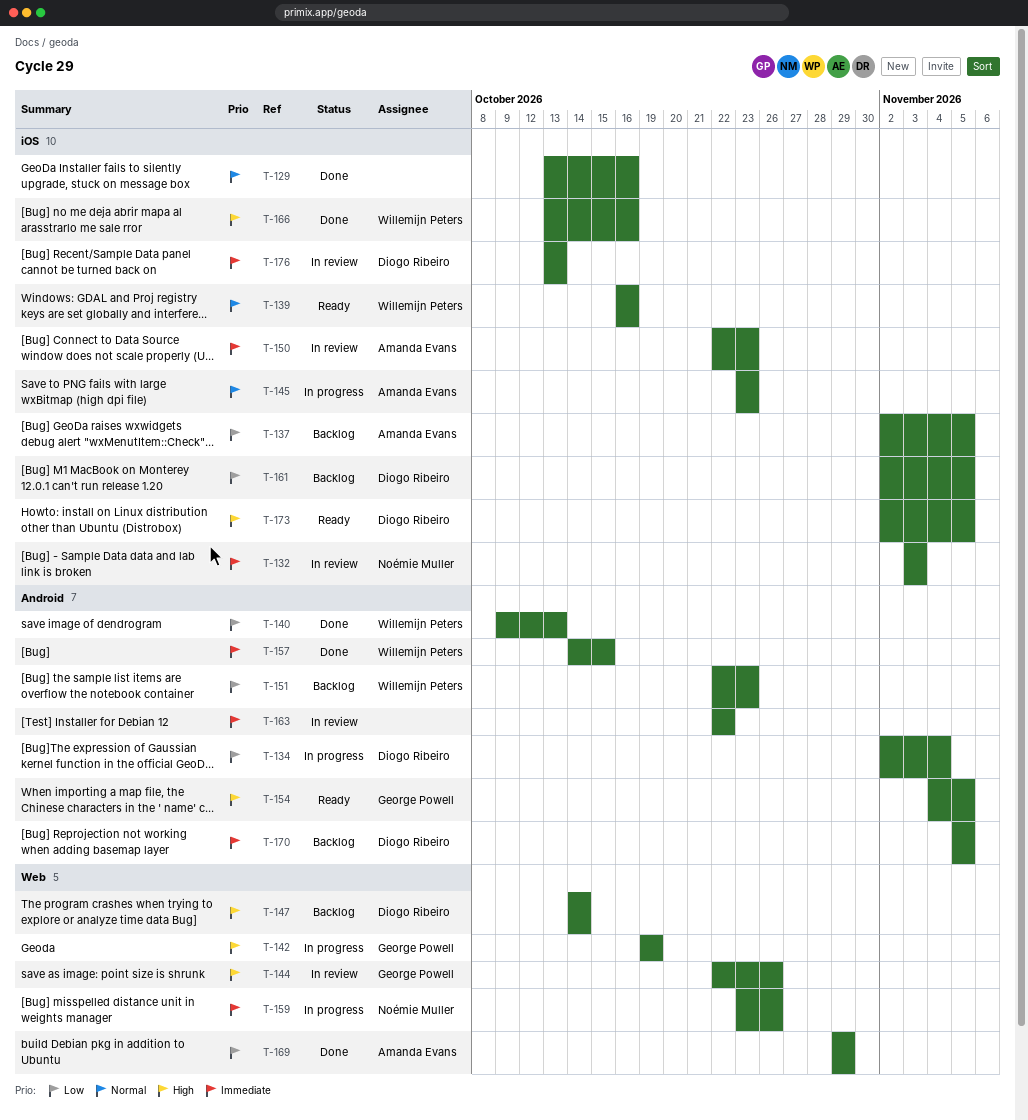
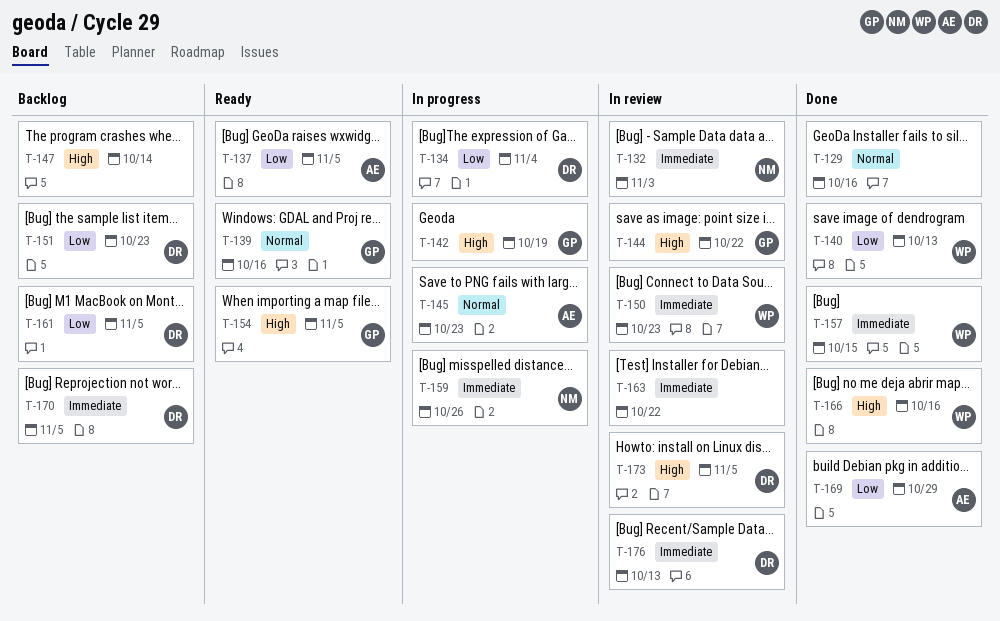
T-137, status: Backlog -> Ready
T-139, owner: Willemijn Peters -> George Powell
T-144, due: Oct 26 -> Oct 22
T-147, owner: Diogo Ribeiro -> none
T-150, owner: Amanda Evans -> Willemijn Peters
T-151, owner: Willemijn Peters -> Diogo Ribeiro
T-173, status: Ready -> In review

